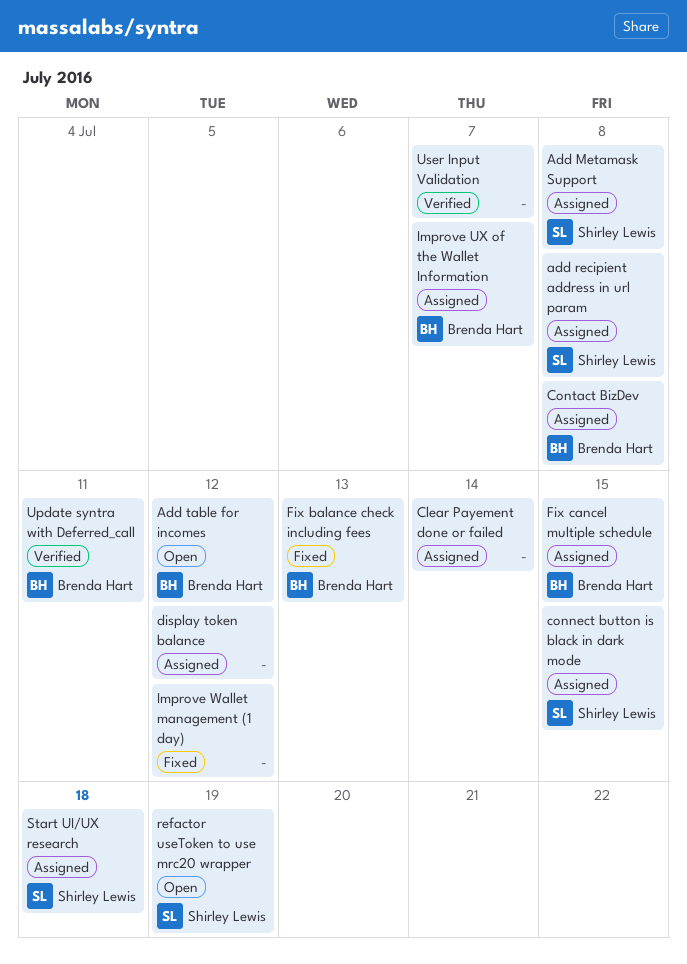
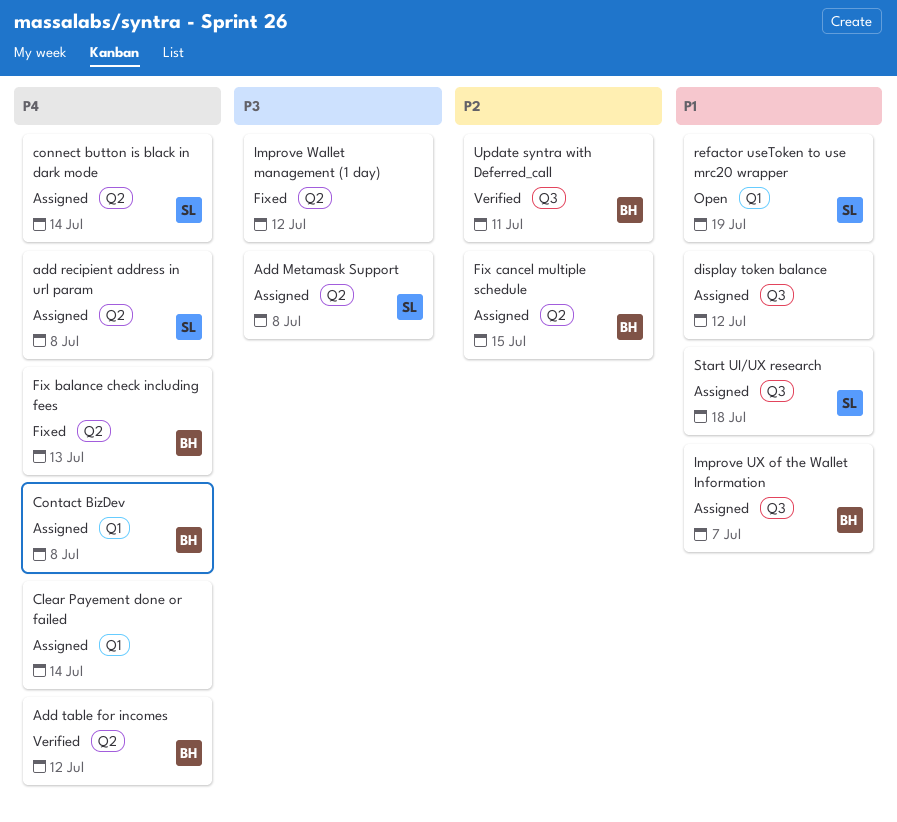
Add table for incomes, status: Open -> Verified
connect button is black in dark mode, due: Jul 15 -> Jul 14
User Input Validation: present -> none

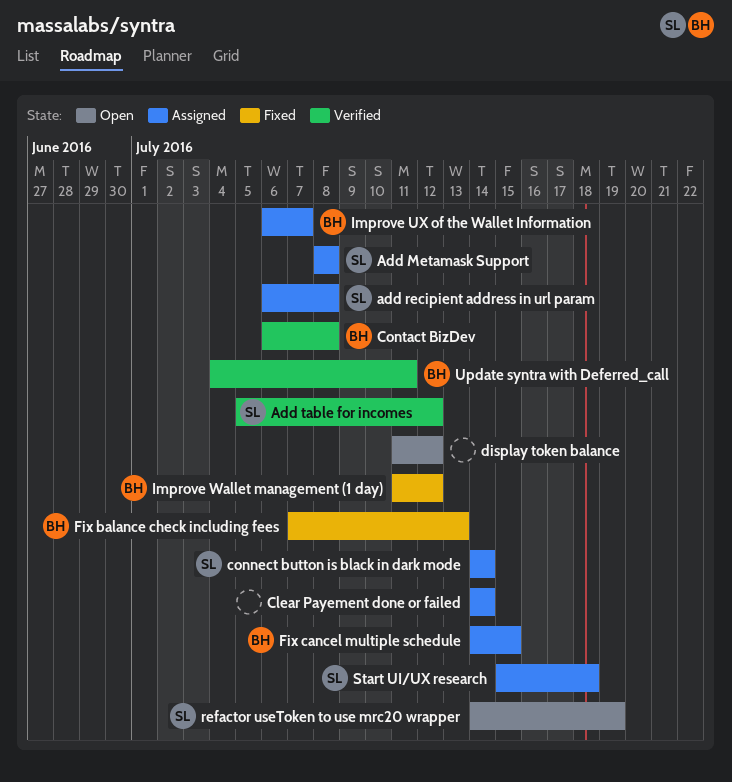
Add table for incomes, owner: BH -> SL
Contact BizDev, status: Assigned -> Verified
display token balance, status: Assigned -> Open
Improve Wallet management (1 day), owner: none -> BH

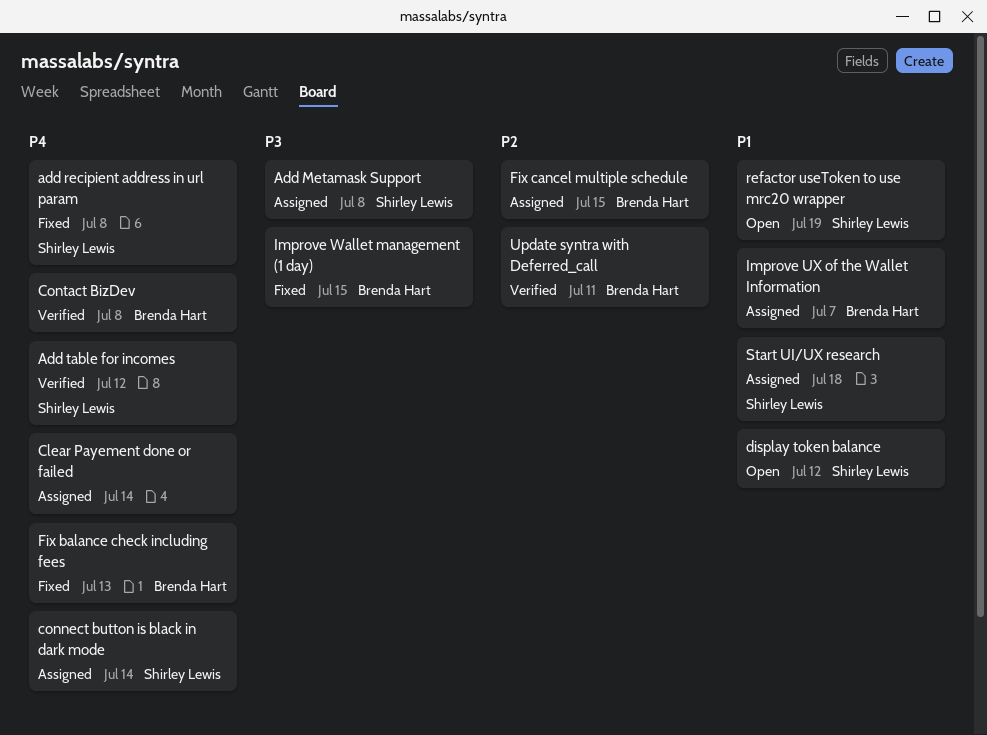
add recipient address in url param, status: Assigned -> Fixed
display token balance, owner: none -> Shirley Lewis
Improve Wallet management (1 day), due: Jul 12 -> Jul 15

